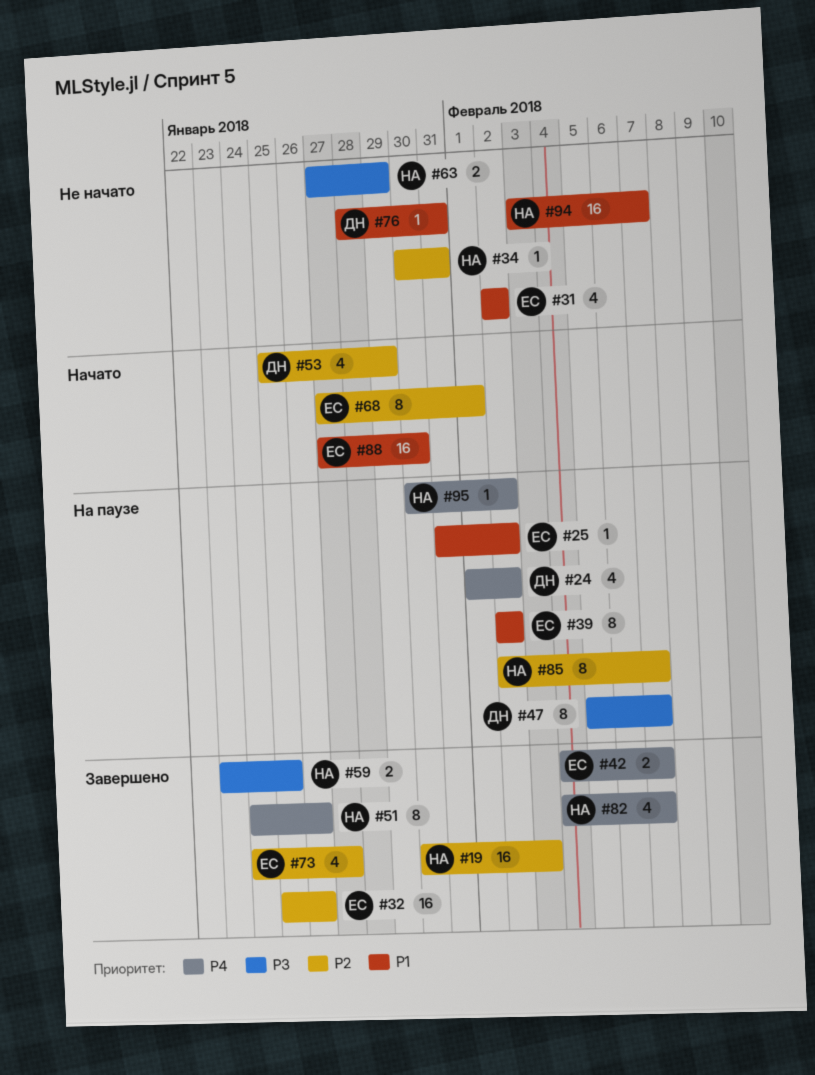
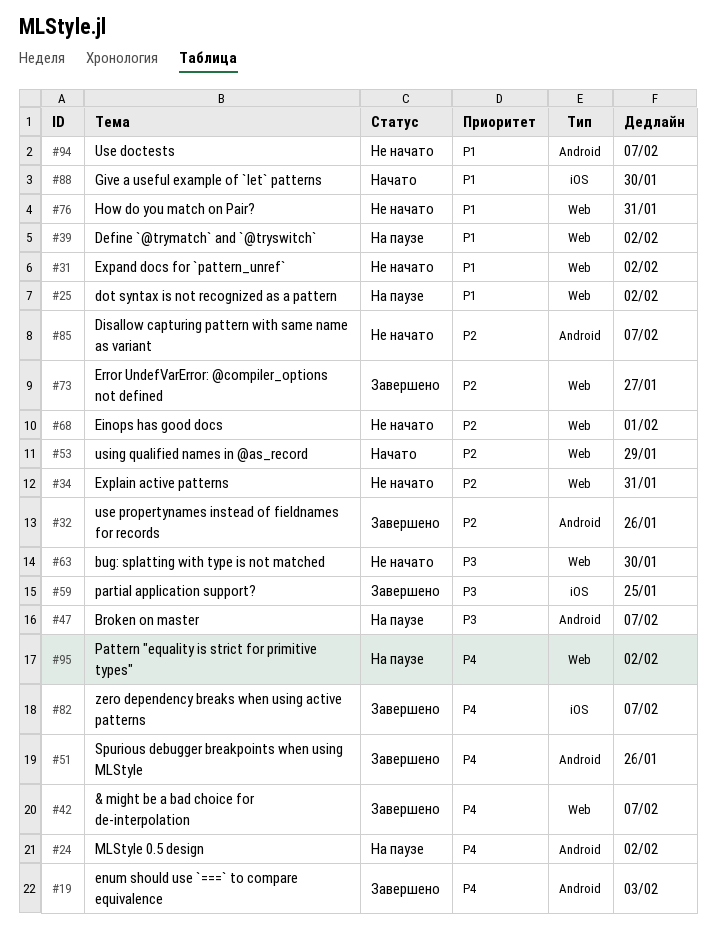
#19, priority: P2 -> P4
#63, due: Jan 29 -> Jan 30
#68, status: Начато -> Не начато
#85, status: На паузе -> Не начато

